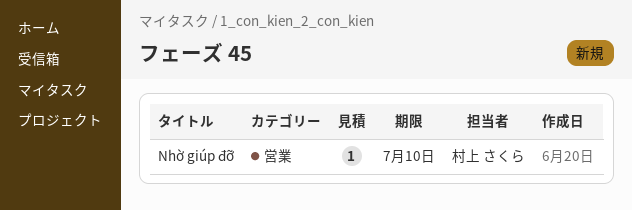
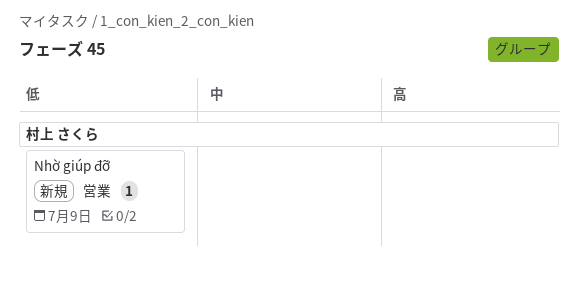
Nhờ giúp đỡ, due: Jul 10 -> Jul 9

